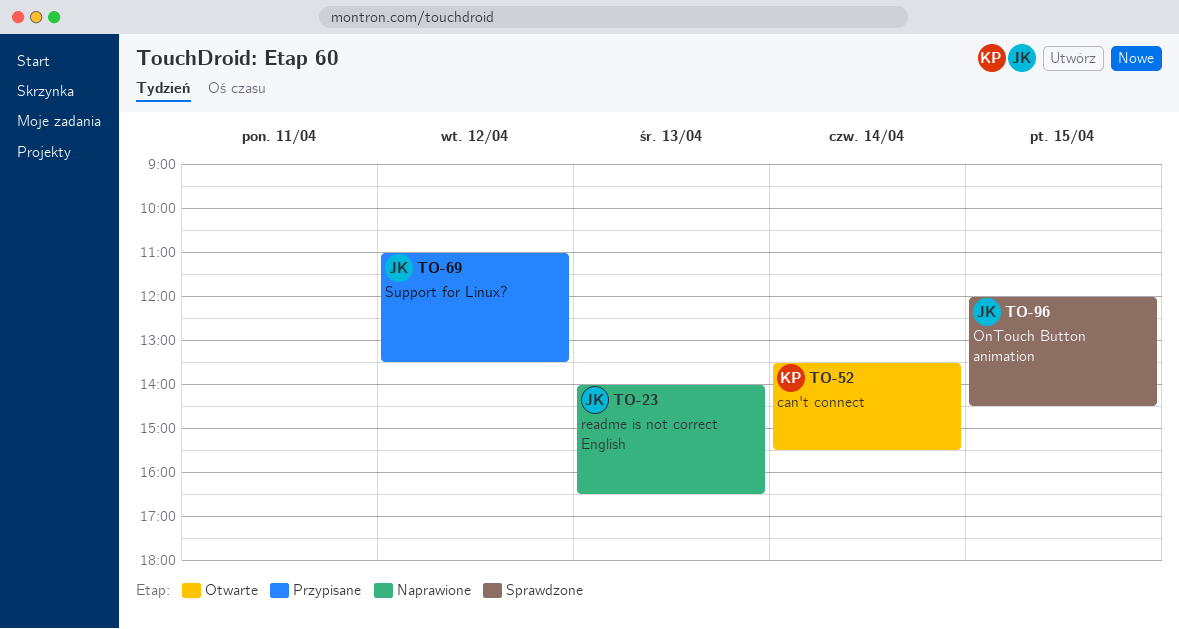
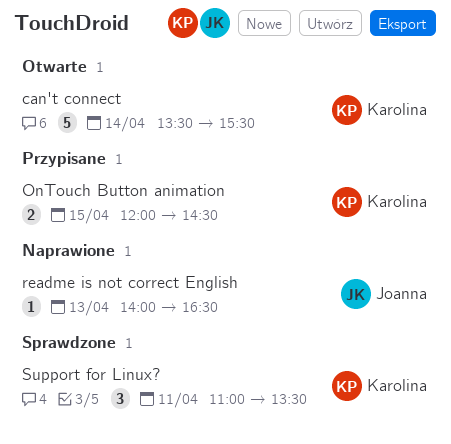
OnTouch Button animation, status: Sprawdzone -> Przypisane
OnTouch Button animation, owner: Joanna -> Karolina
Support for Linux?, status: Przypisane -> Sprawdzone
Support for Linux?, owner: Joanna -> Karolina
Support for Linux?, day: Apr 12 -> Apr 11

